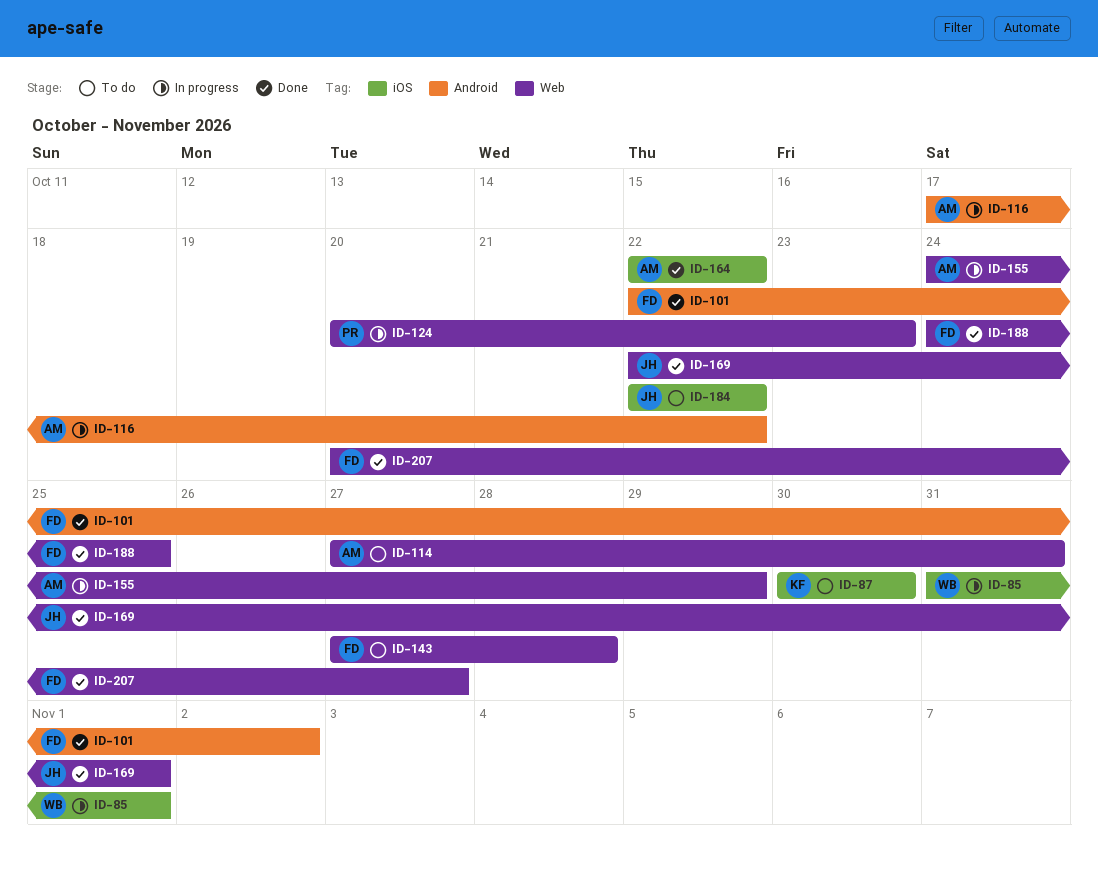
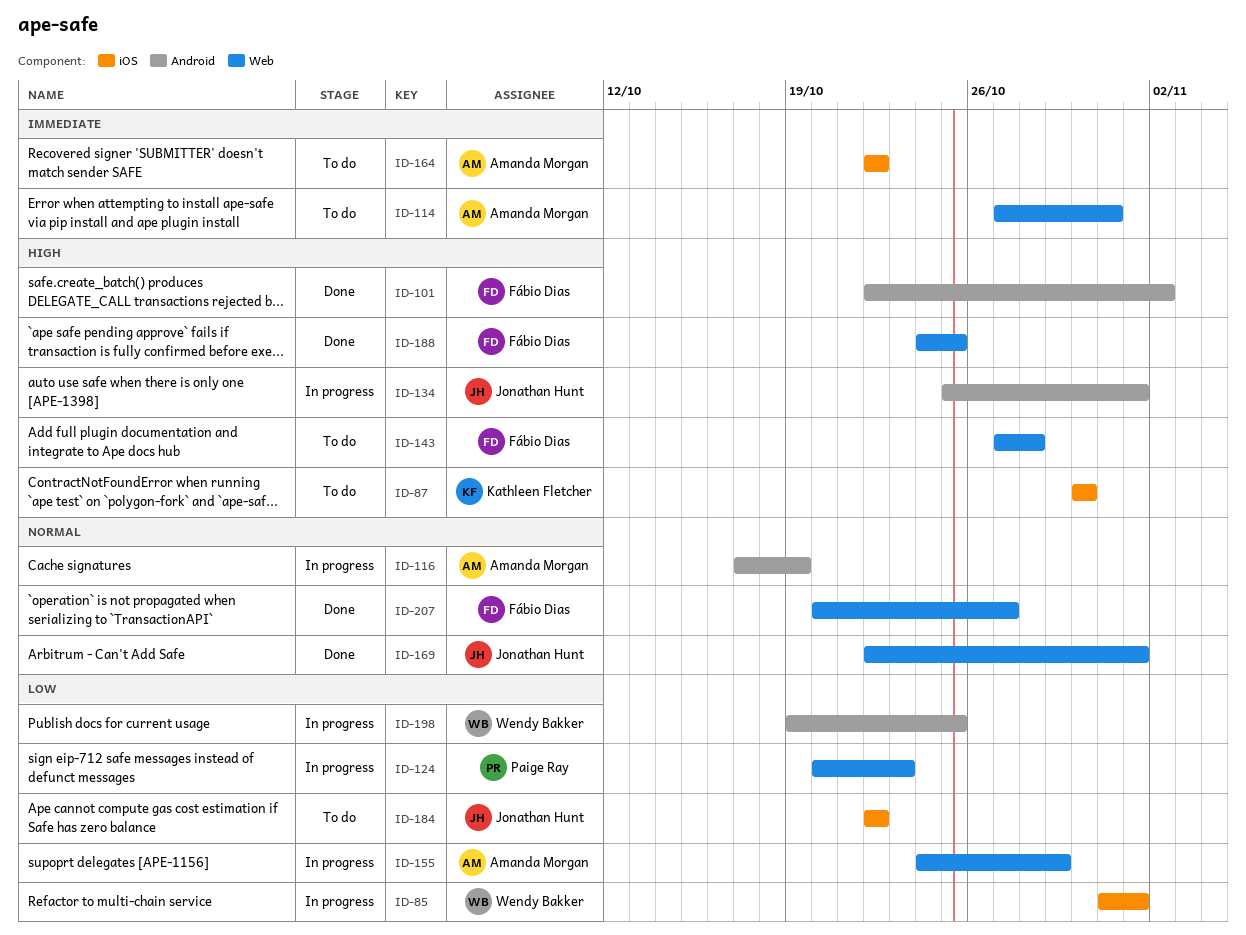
ID-116, due: Oct 22 -> Oct 19
ID-134: none -> present
ID-164, status: Done -> To do
ID-198: none -> present

